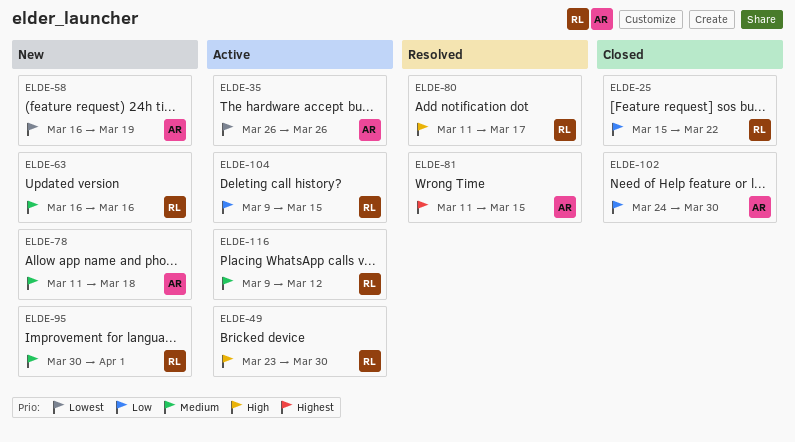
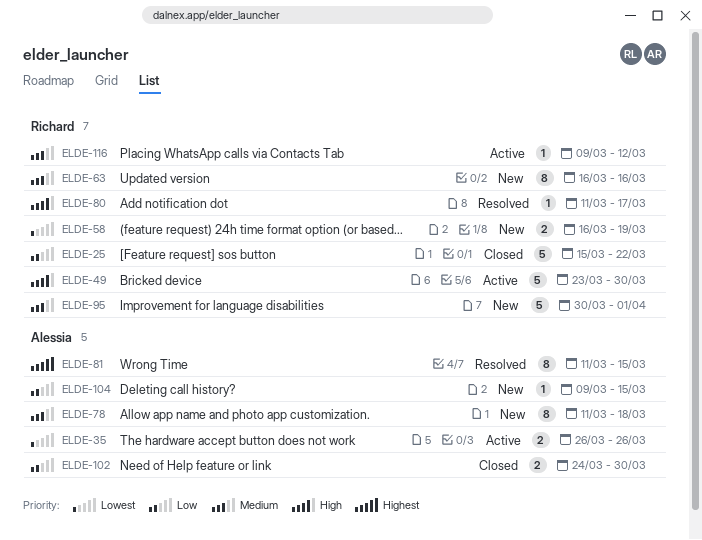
ELDE-58, owner: Alessia -> Richard
ELDE-104, status: Active -> New
ELDE-104, owner: Richard -> Alessia

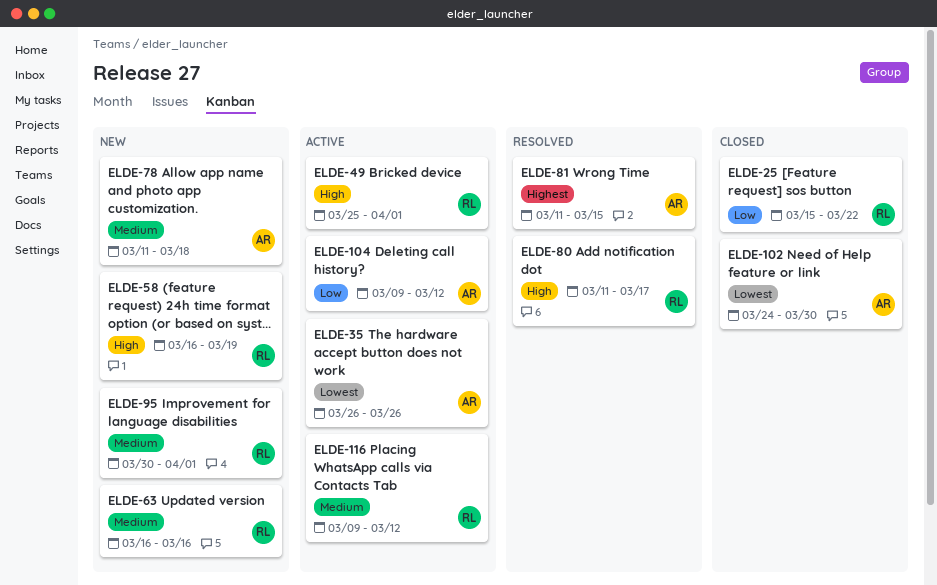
ELDE-49, start: Mar 23 -> Mar 25
ELDE-49, due: Mar 30 -> Apr 1
ELDE-58, priority: Lowest -> High
ELDE-102, priority: Low -> Lowest
ELDE-104, status: New -> Active
ELDE-104, due: Mar 15 -> Mar 12

